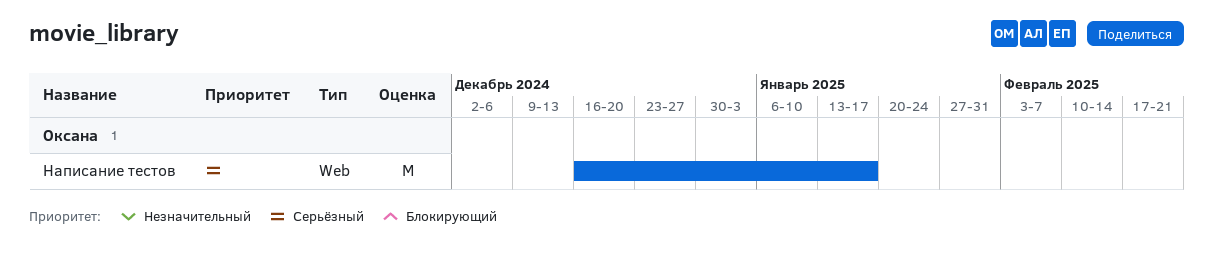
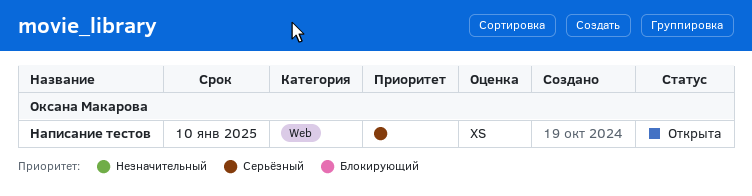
Написание тестов, estimate: M -> XS
Написание тестов, due: Jan 17 -> Jan 10

